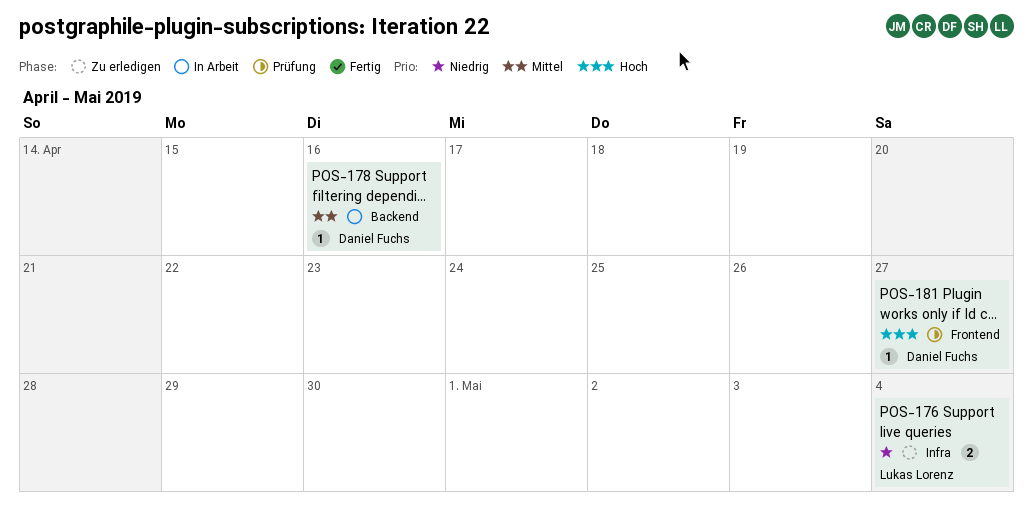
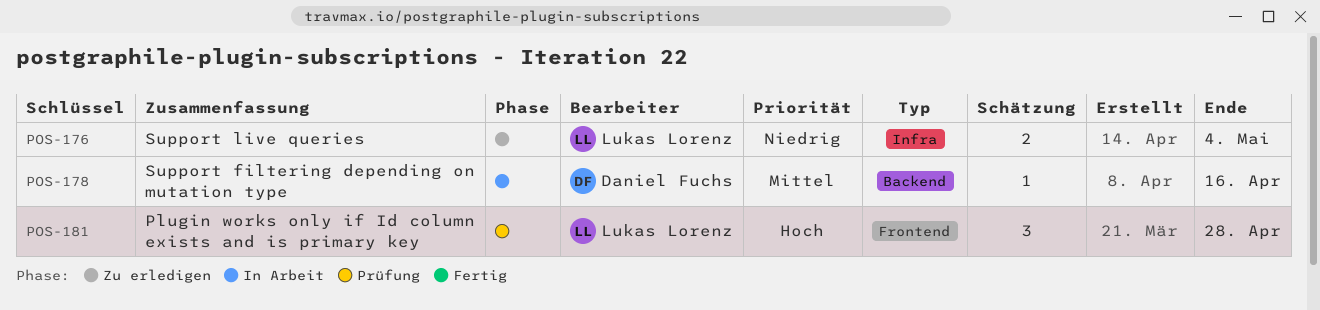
POS-181, owner: Daniel Fuchs -> Lukas Lorenz
POS-181, estimate: 1 -> 3
POS-181, due: Apr 27 -> Apr 28

